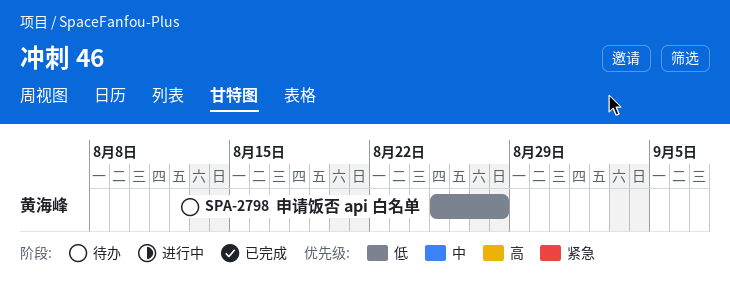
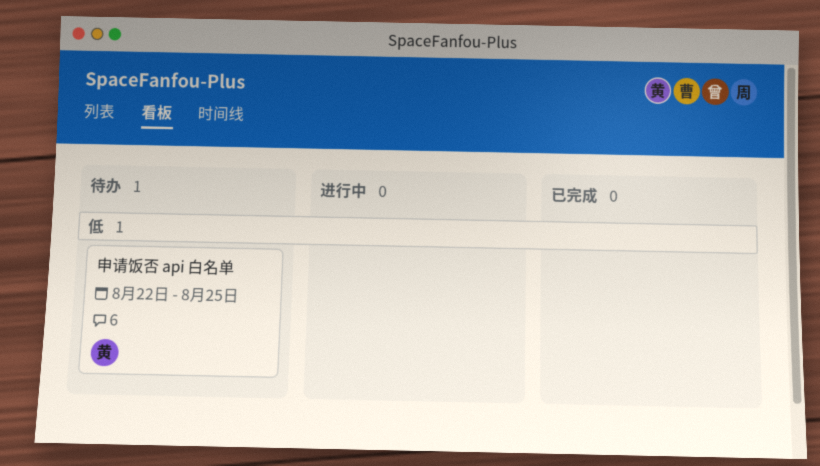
申请饭否 api 白名单, start: Aug 25 -> Aug 22
申请饭否 api 白名单, due: Aug 28 -> Aug 25

